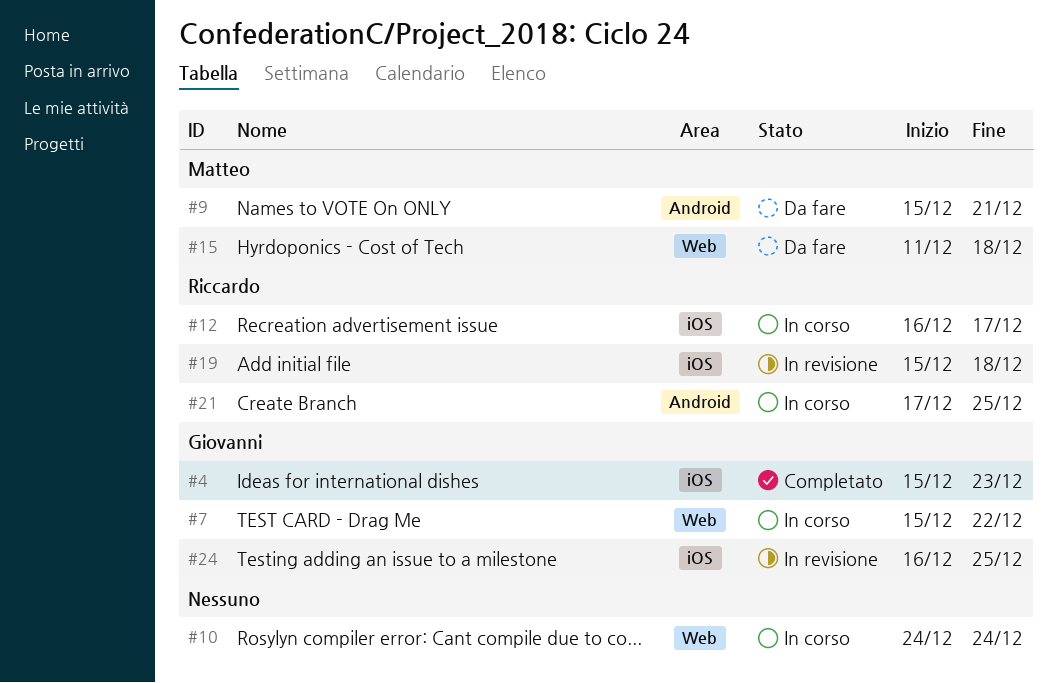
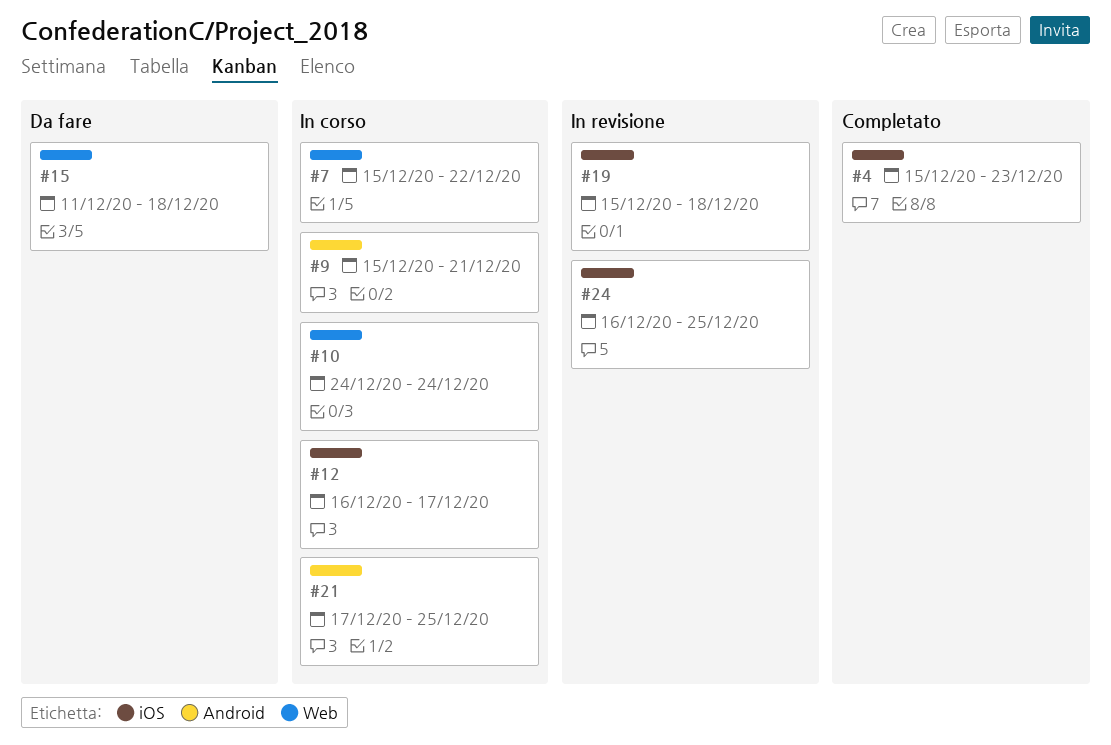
#9, status: Da fare -> In corso

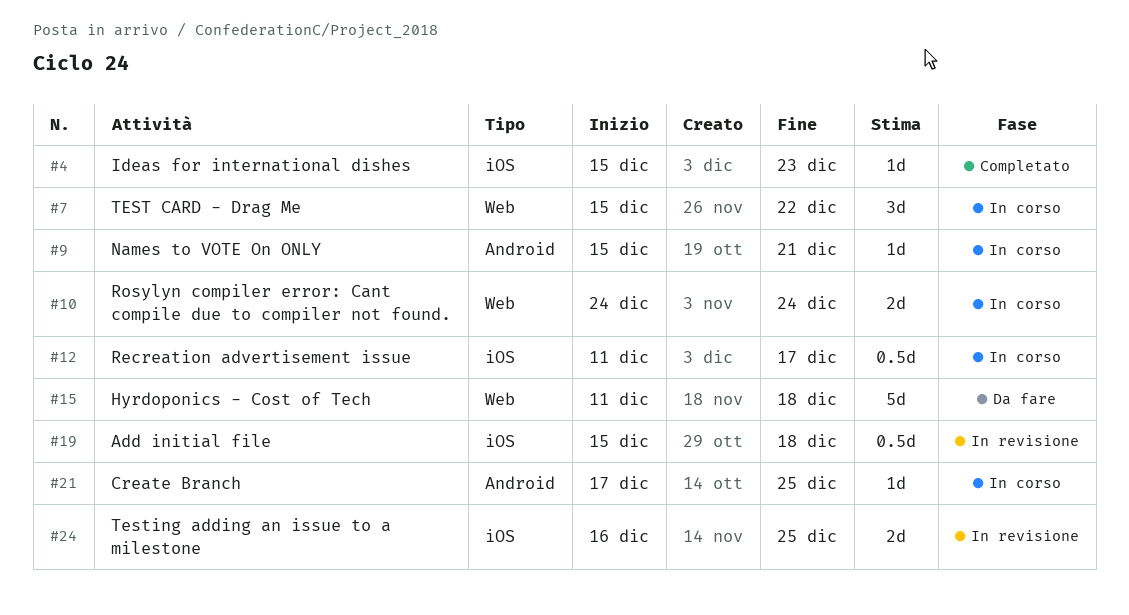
#12, start: Dec 16 -> Dec 11

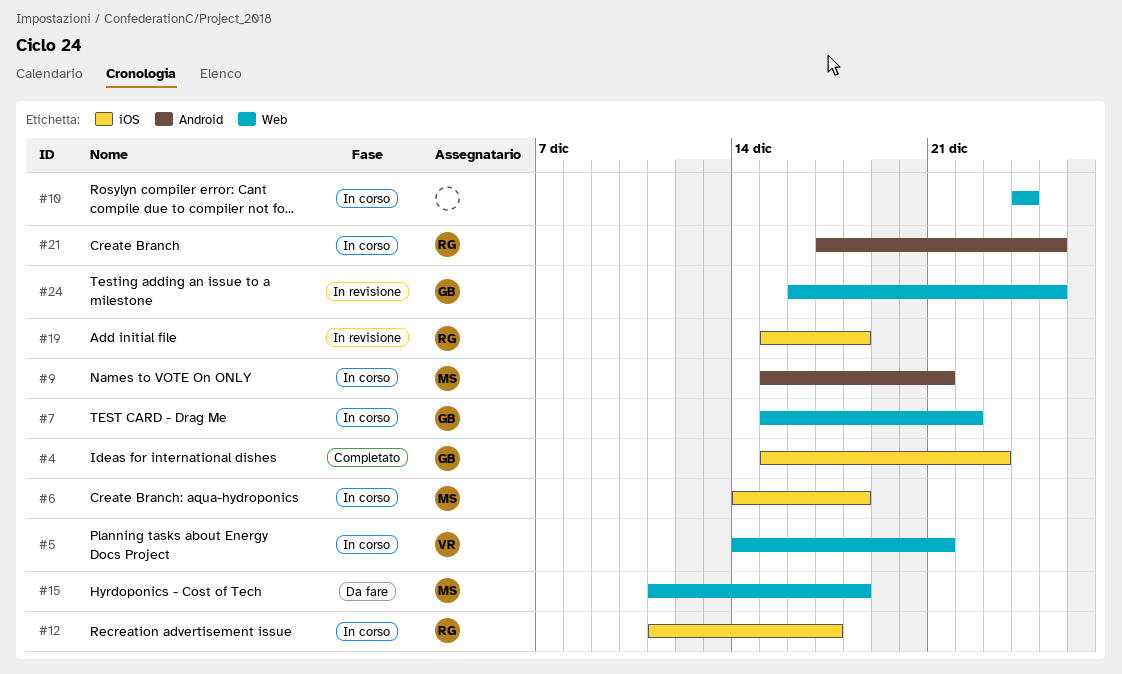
#5: none -> present
#6: none -> present
#24, label: iOS -> Web

